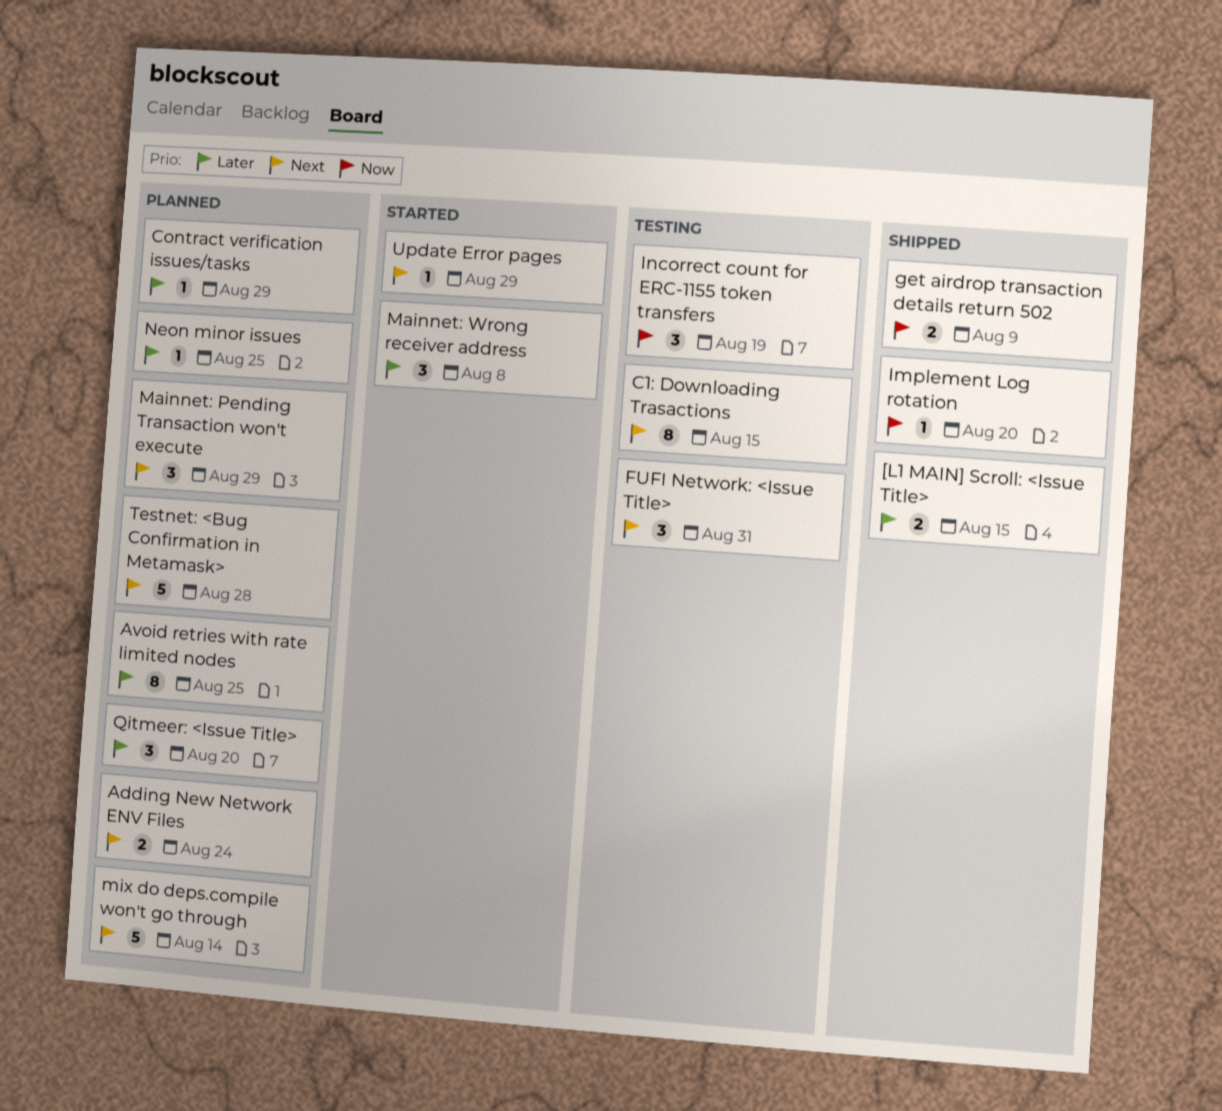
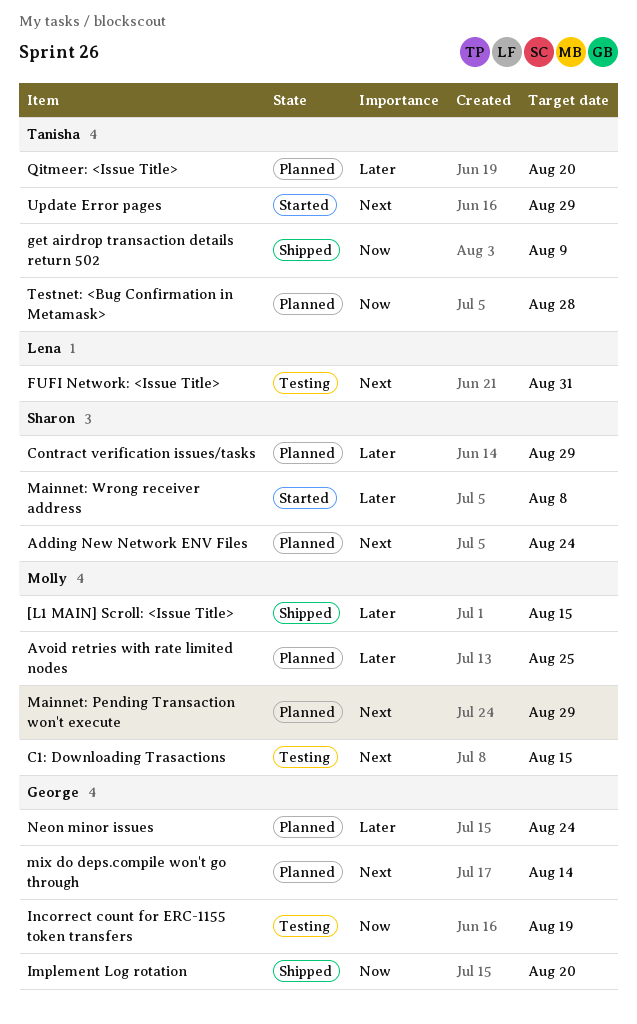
Neon minor issues, due: Aug 25 -> Aug 24
Testnet: <Bug Confirmation in Metamask>, priority: Next -> Now

